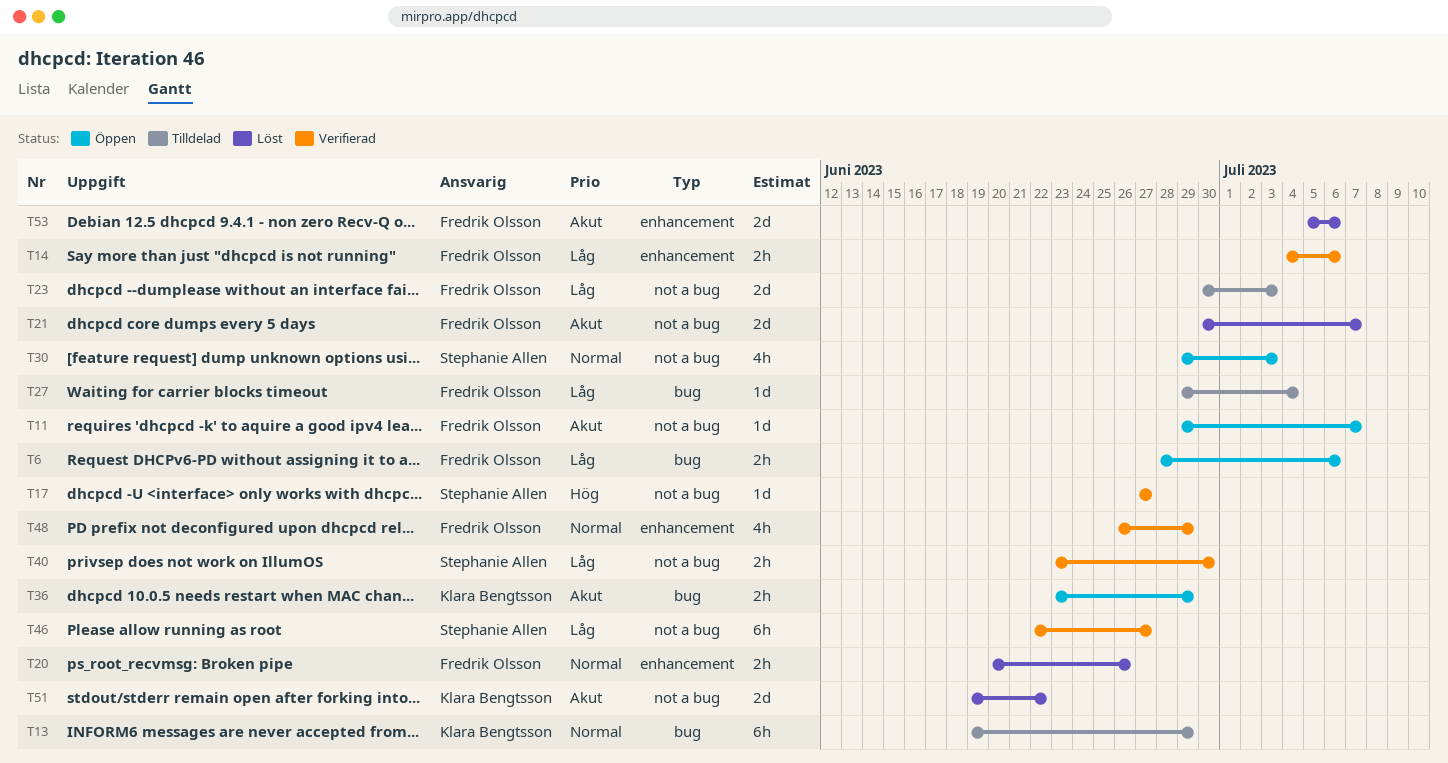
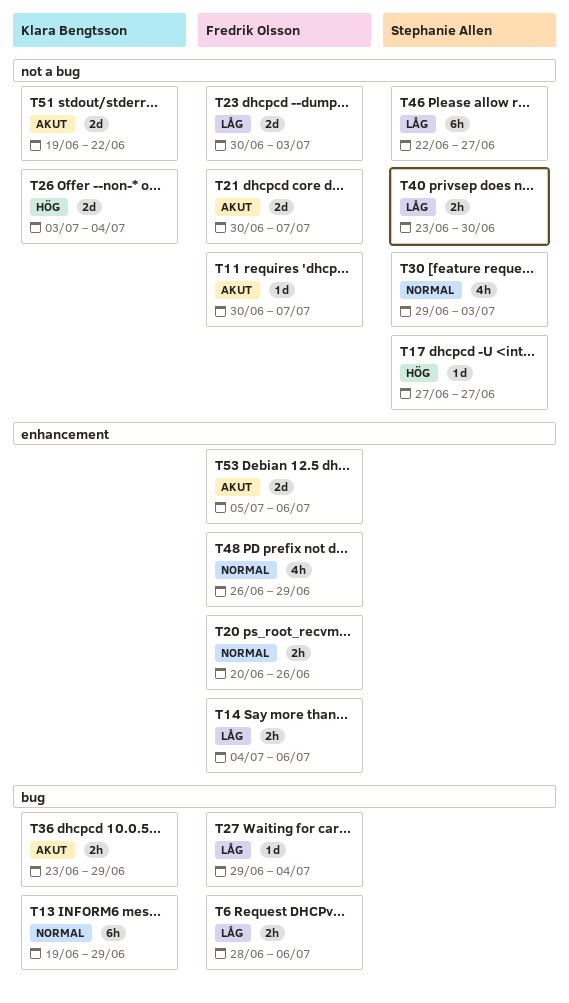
T11, start: Jun 29 -> Jun 30
T26: none -> present

